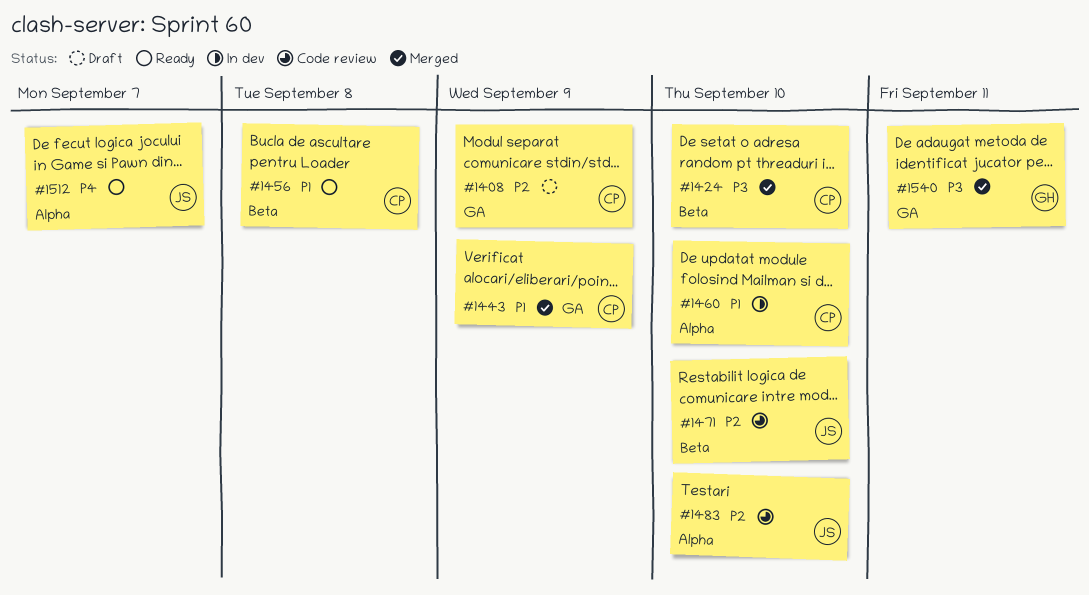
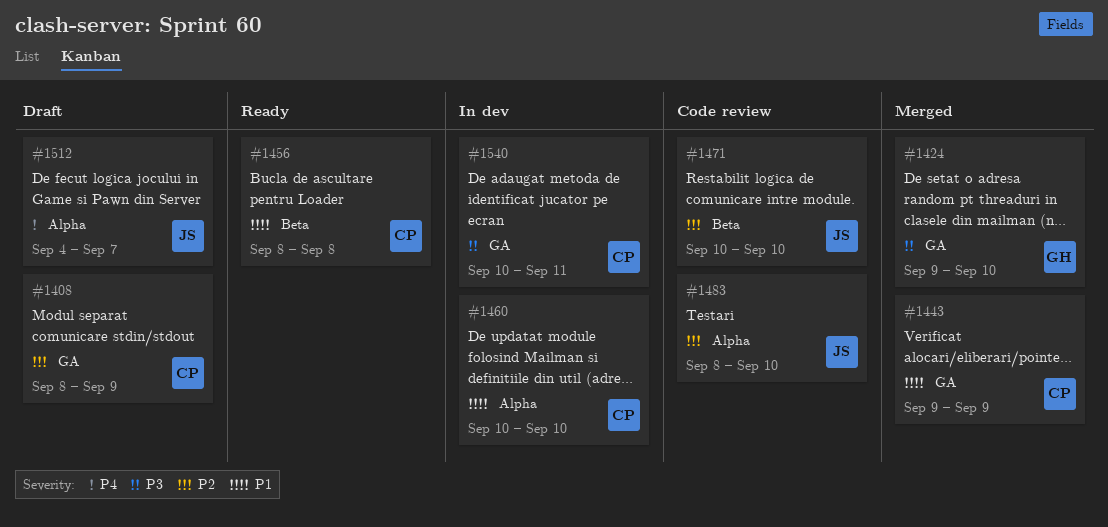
#1424, owner: CP -> GH
#1424, label: Beta -> GA
#1512, status: Ready -> Draft
#1540, status: Merged -> In dev
#1540, owner: GH -> CP

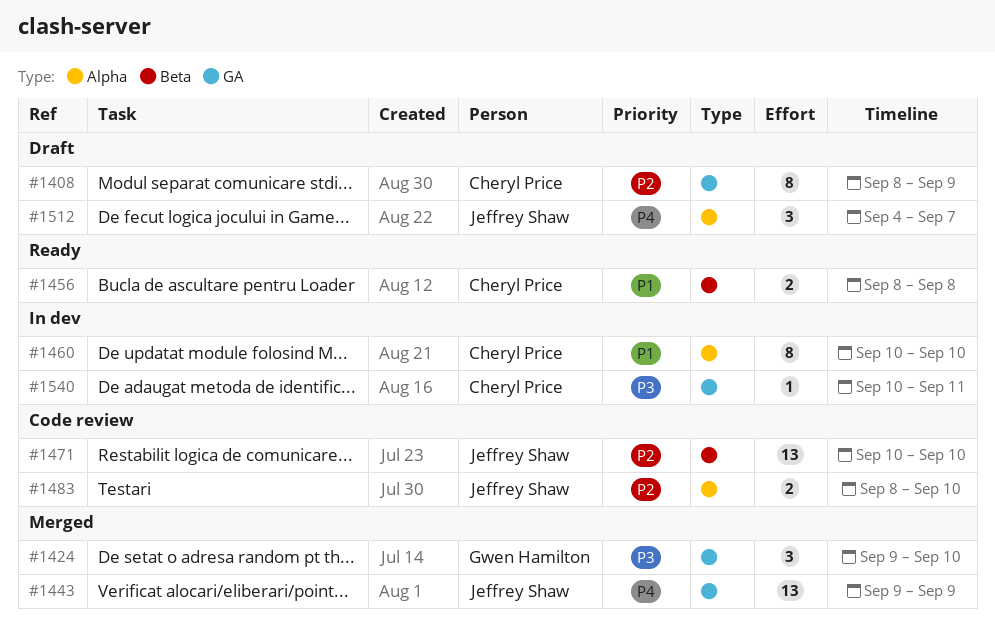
#1443, owner: Cheryl Price -> Jeffrey Shaw
#1443, priority: P1 -> P4

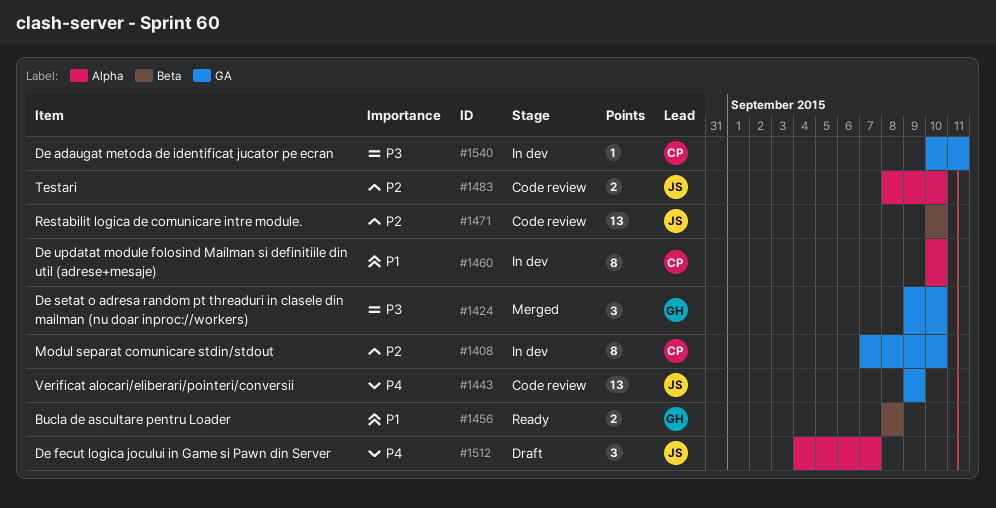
#1408, status: Draft -> In dev
#1408, start: Sep 8 -> Sep 7
#1408, due: Sep 9 -> Sep 10
#1443, status: Merged -> Code review
#1456, owner: Cheryl Price -> Gwen Hamilton

